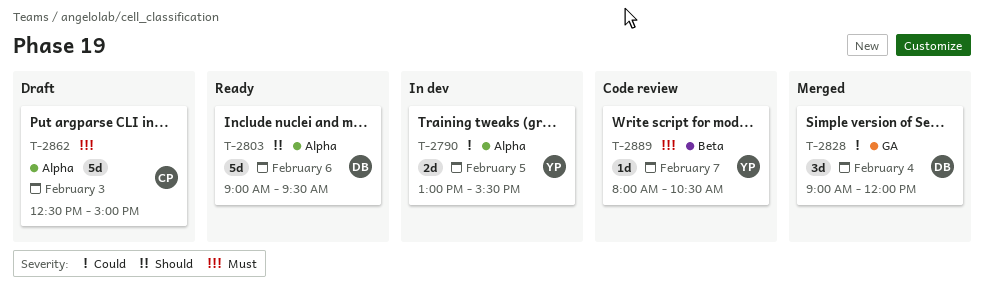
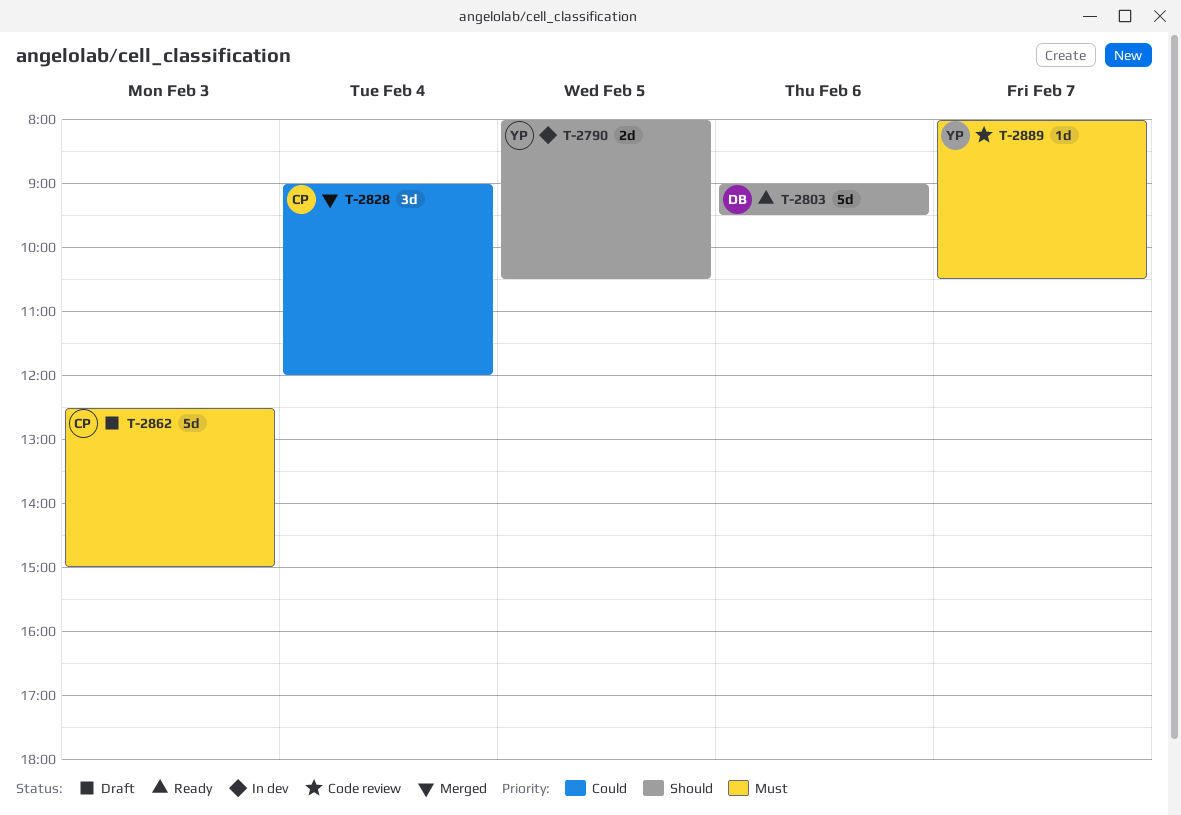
T-2790, priority: Could -> Should
T-2790, begins: 13:00 -> 08:00
T-2790, ends: 15:30 -> 10:30
T-2828, owner: DB -> CP

